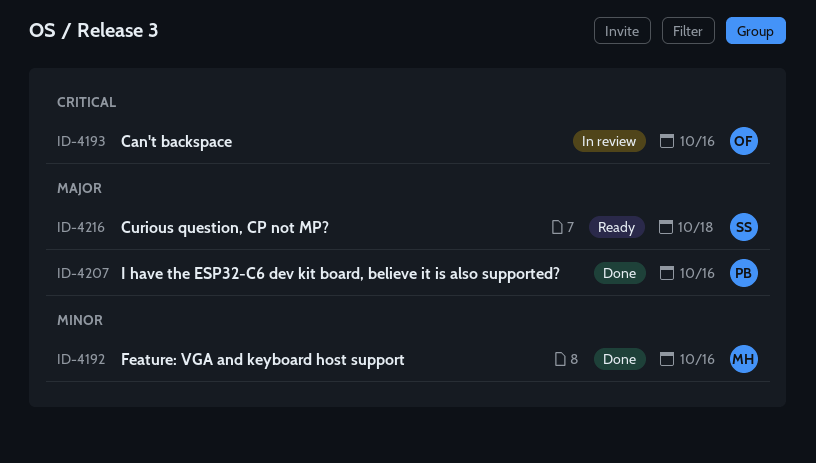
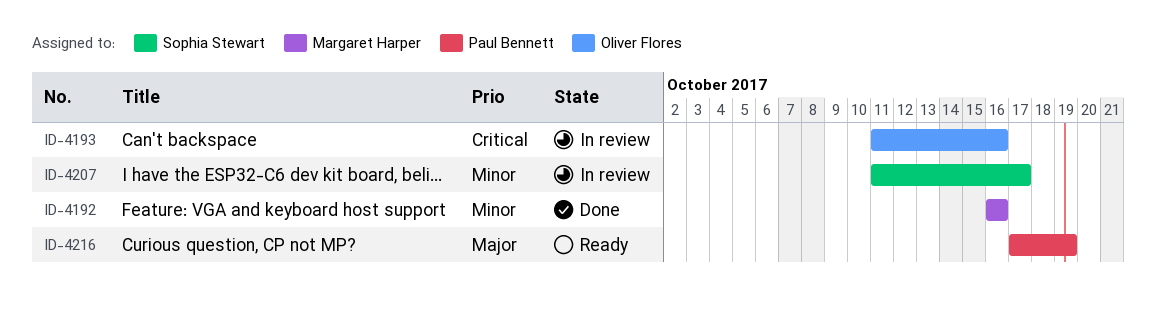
ID-4207, status: Done -> In review
ID-4207, owner: Paul Bennett -> Sophia Stewart
ID-4207, priority: Major -> Minor
ID-4207, due: Oct 16 -> Oct 17
ID-4216, owner: Sophia Stewart -> Paul Bennett
ID-4216, due: Oct 18 -> Oct 19

